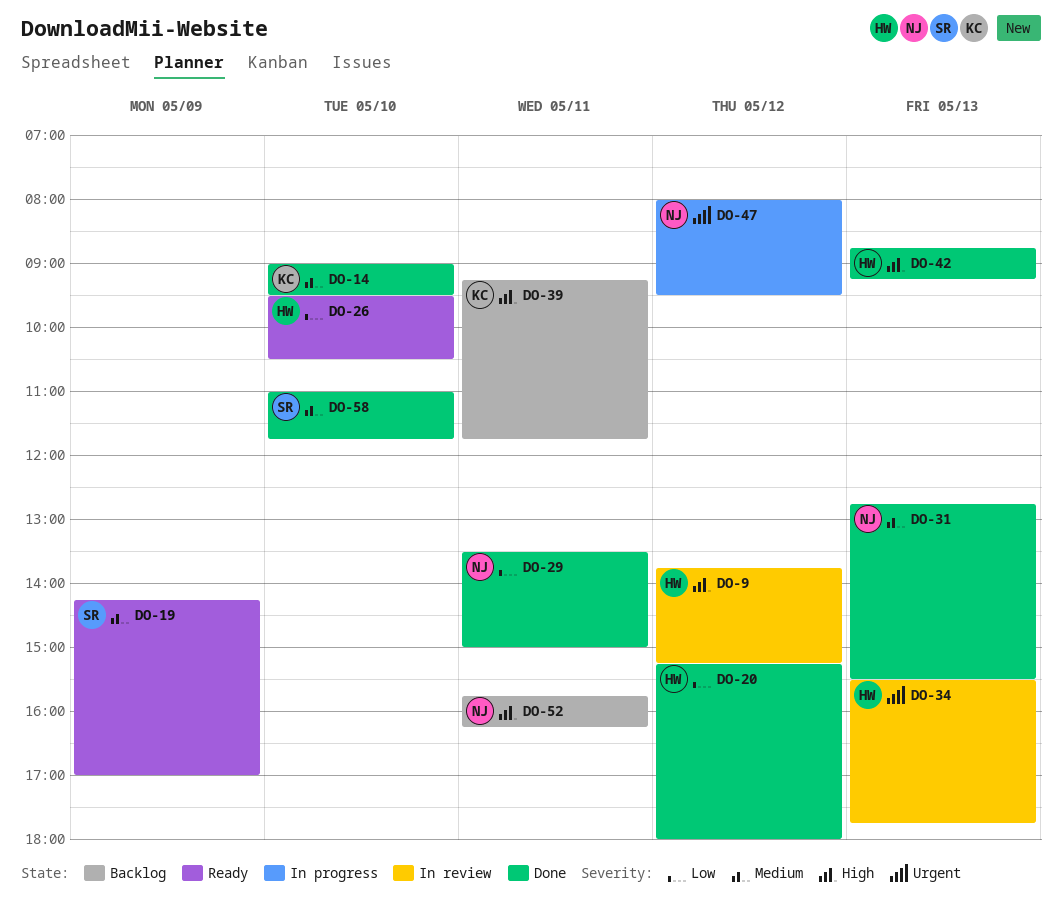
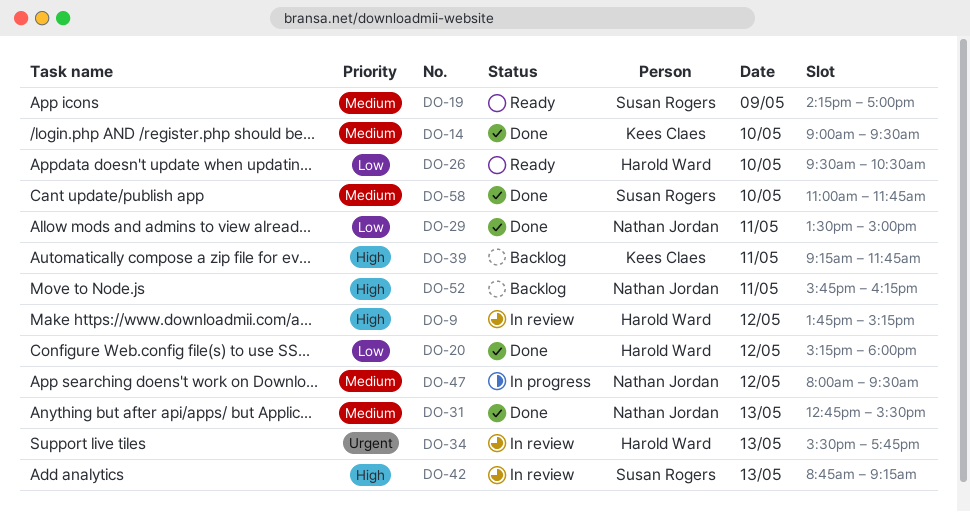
DO-42, status: Done -> In review
DO-42, owner: Harold Ward -> Susan Rogers
DO-47, priority: Urgent -> Medium

